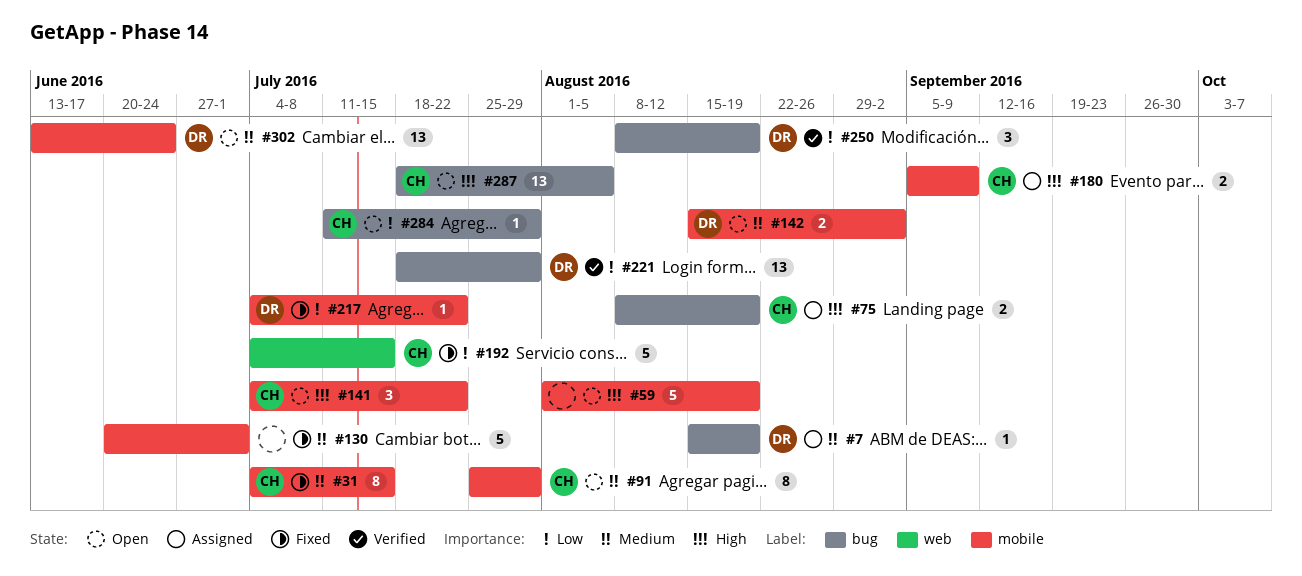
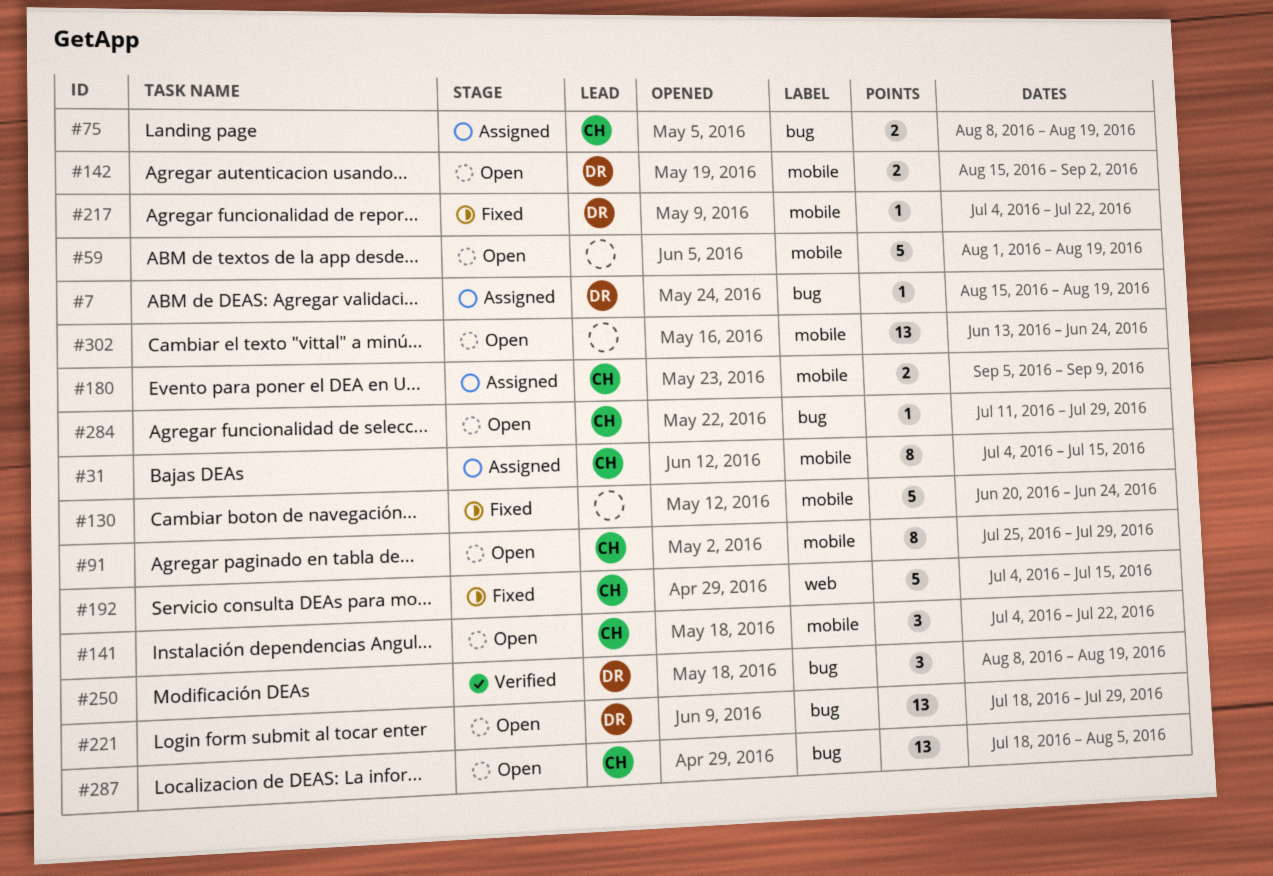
#31, status: Fixed -> Assigned
#130, due: Jul 1 -> Jun 24
#221, status: Verified -> Open
#302, owner: DR -> none

